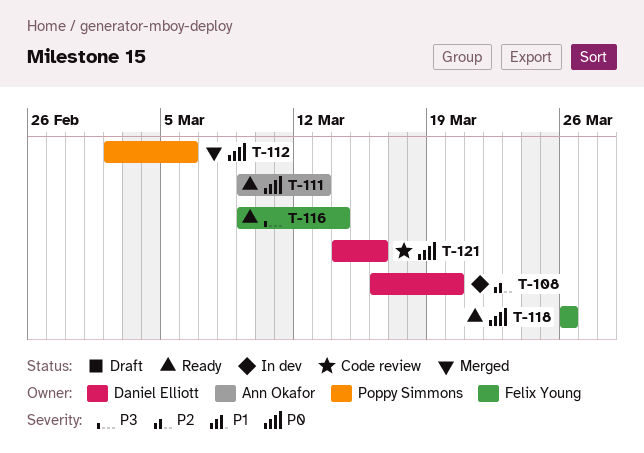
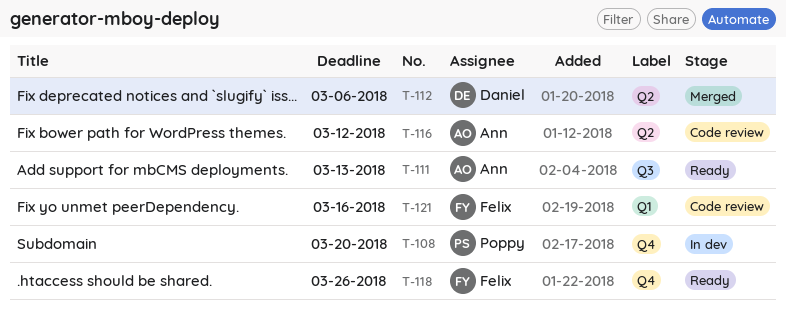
T-108, owner: Daniel Elliott -> Poppy Simmons
T-112, owner: Poppy Simmons -> Daniel Elliott
T-116, status: Ready -> Code review
T-116, owner: Felix Young -> Ann Okafor
T-116, due: Mar 14 -> Mar 12
T-121, owner: Daniel Elliott -> Felix Young

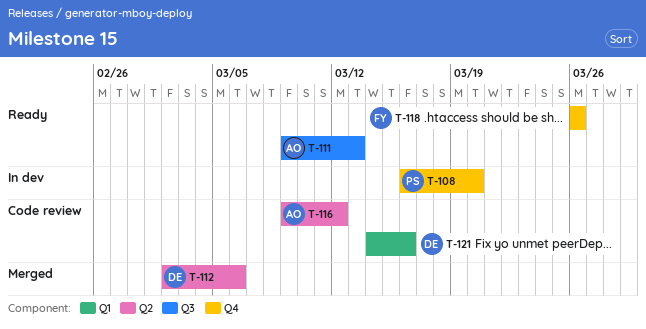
T-121, owner: Felix -> Daniel

